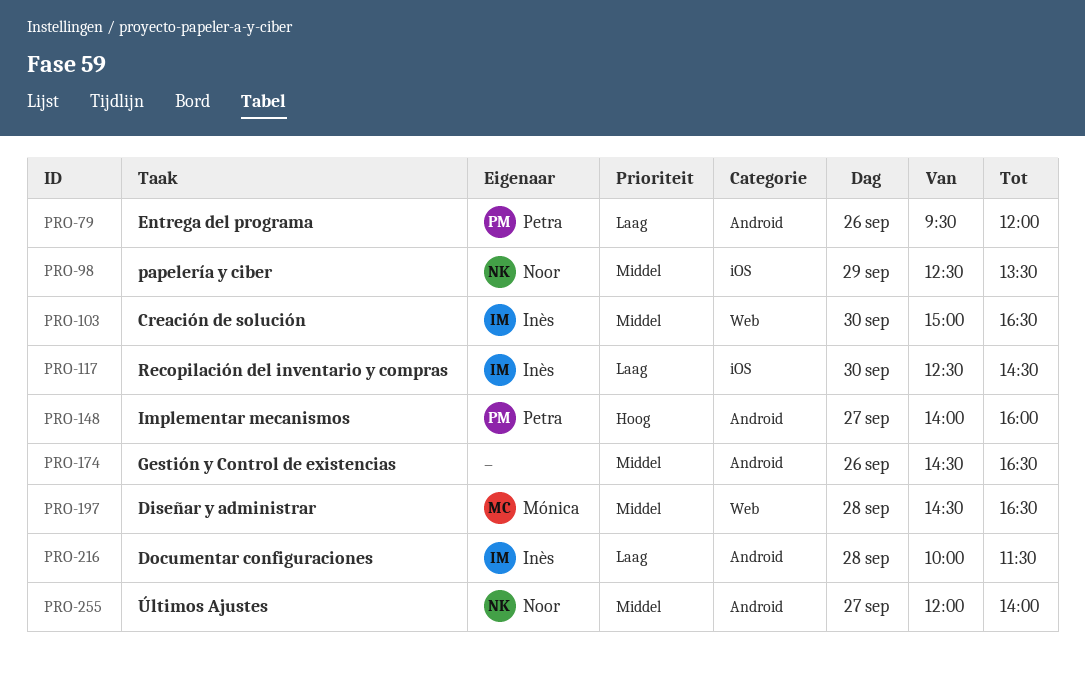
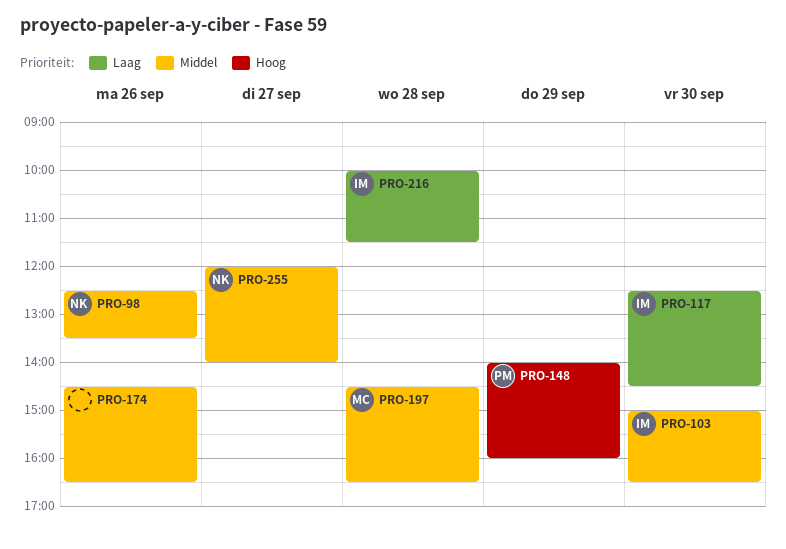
PRO-79: present -> none
PRO-98, day: Sep 29 -> Sep 26
PRO-148, day: Sep 27 -> Sep 29

